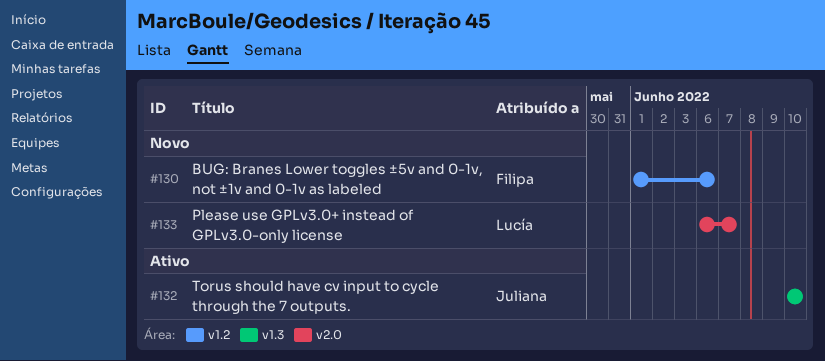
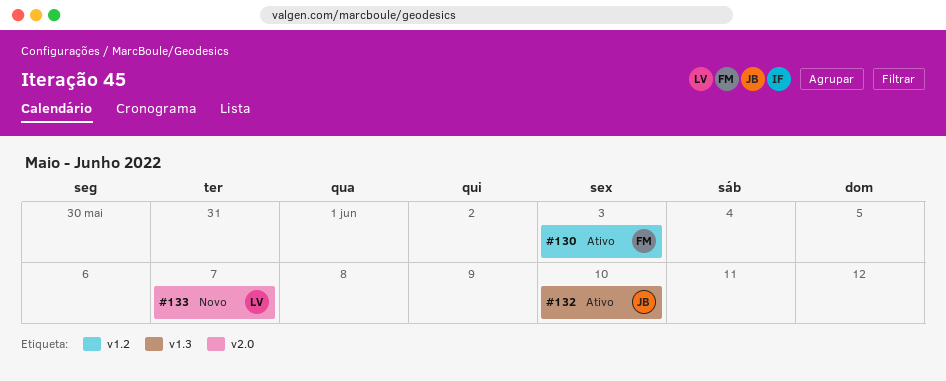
#130, status: Novo -> Ativo
#130, due: Jun 6 -> Jun 3

